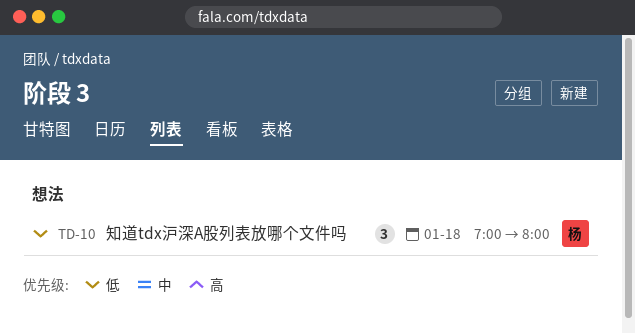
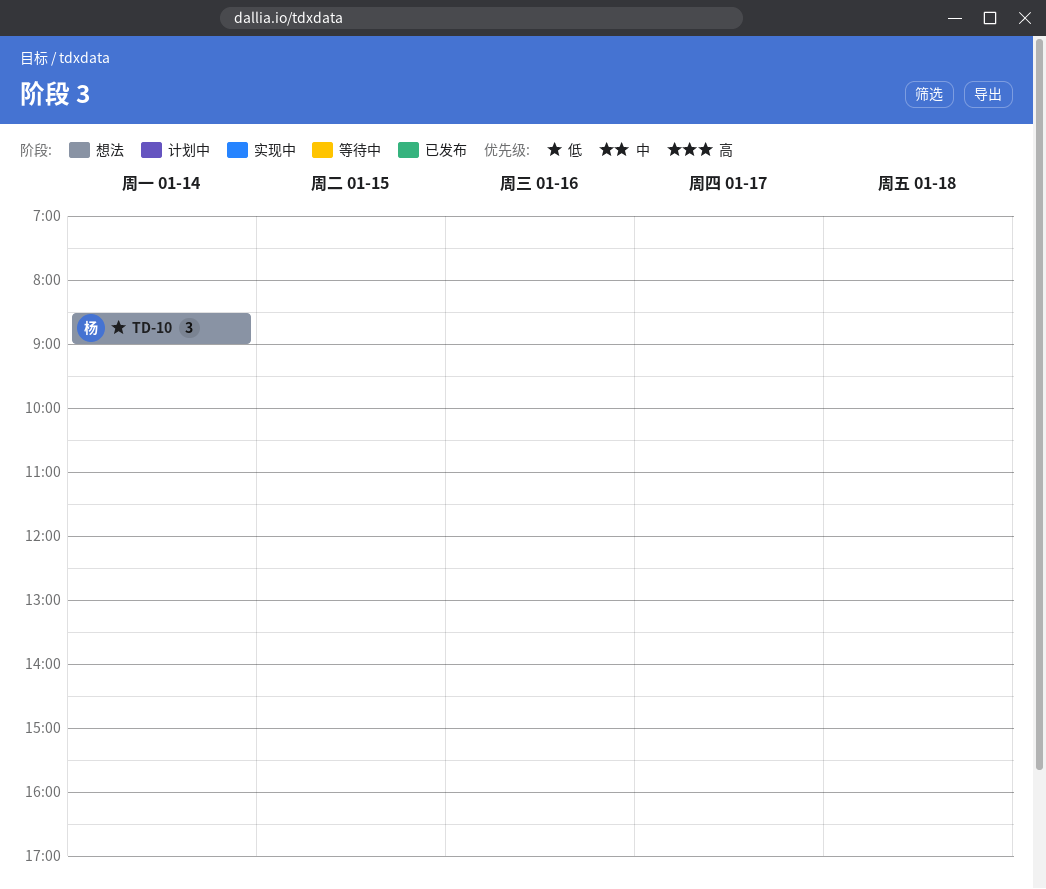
TD-10, day: Jan 18 -> Jan 14
TD-10, begins: 07:00 -> 08:30
TD-10, ends: 08:00 -> 09:00

